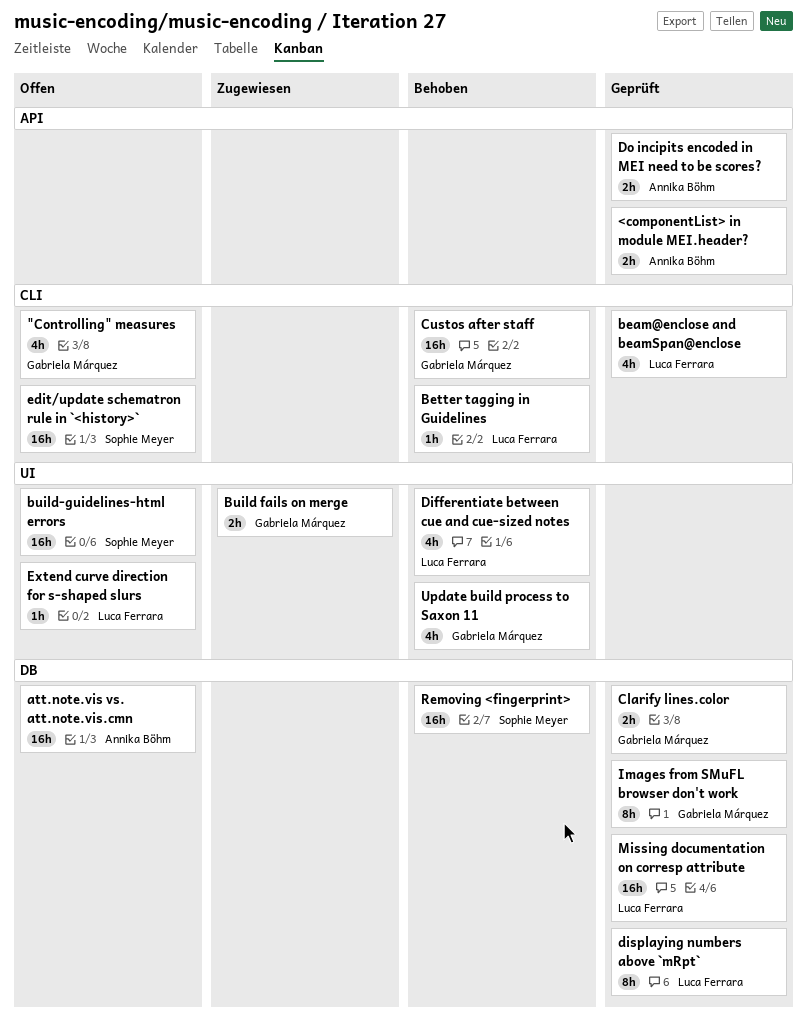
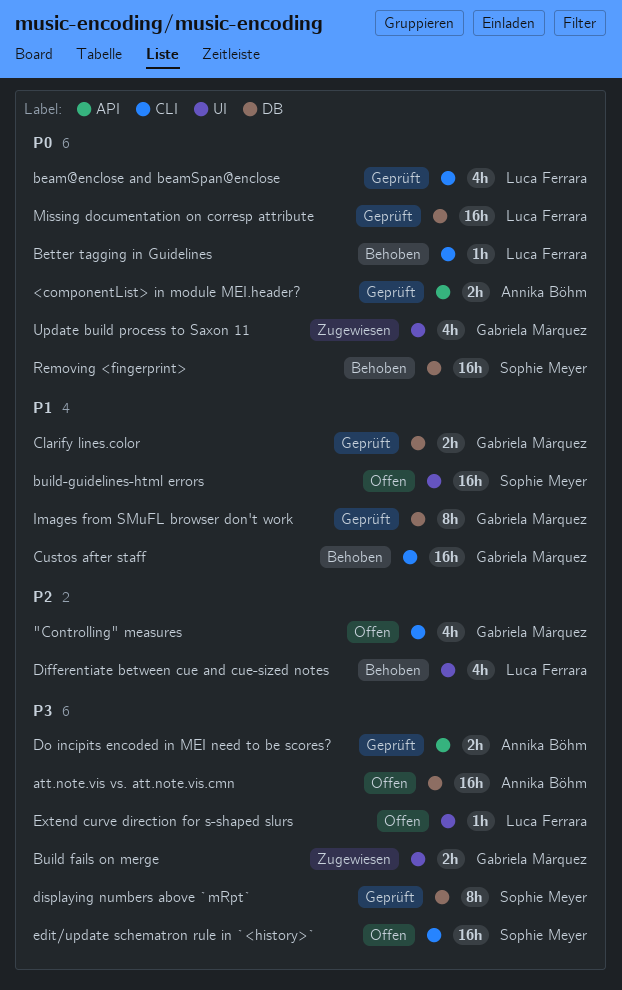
displaying numbers above `mRpt`, owner: Luca Ferrara -> Sophie Meyer
Update build process to Saxon 11, status: Behoben -> Zugewiesen

